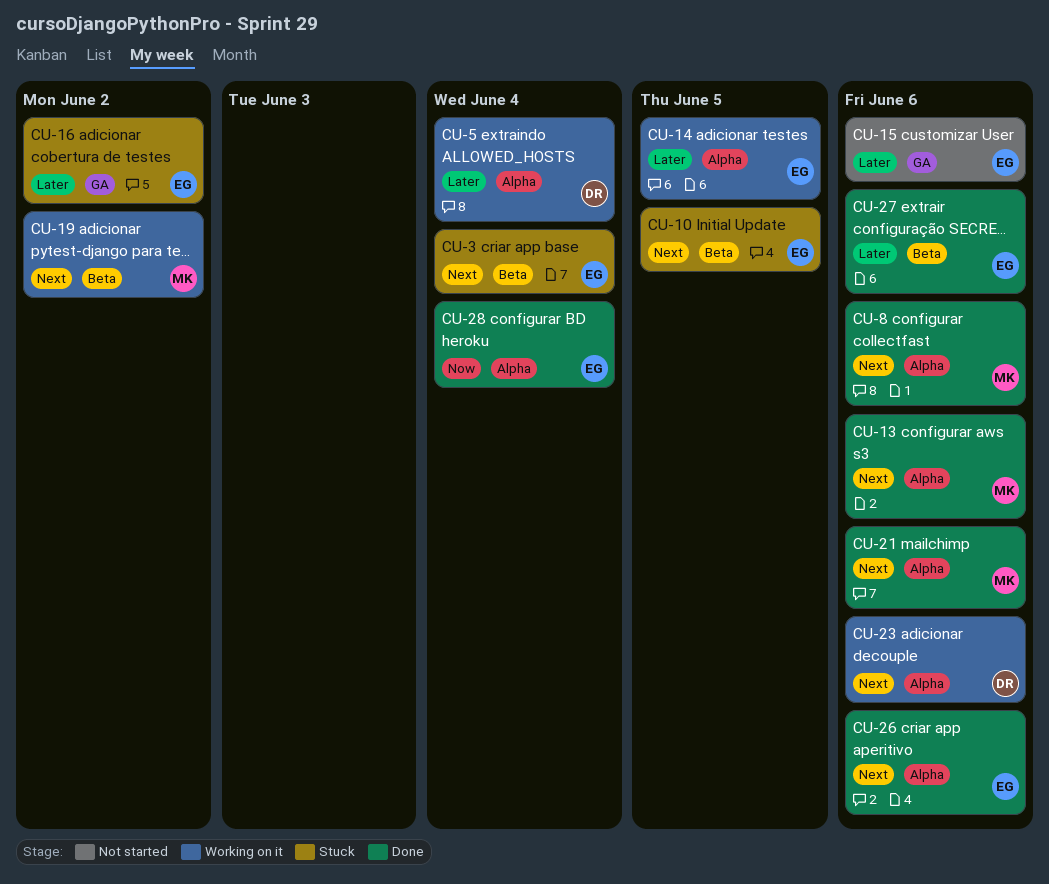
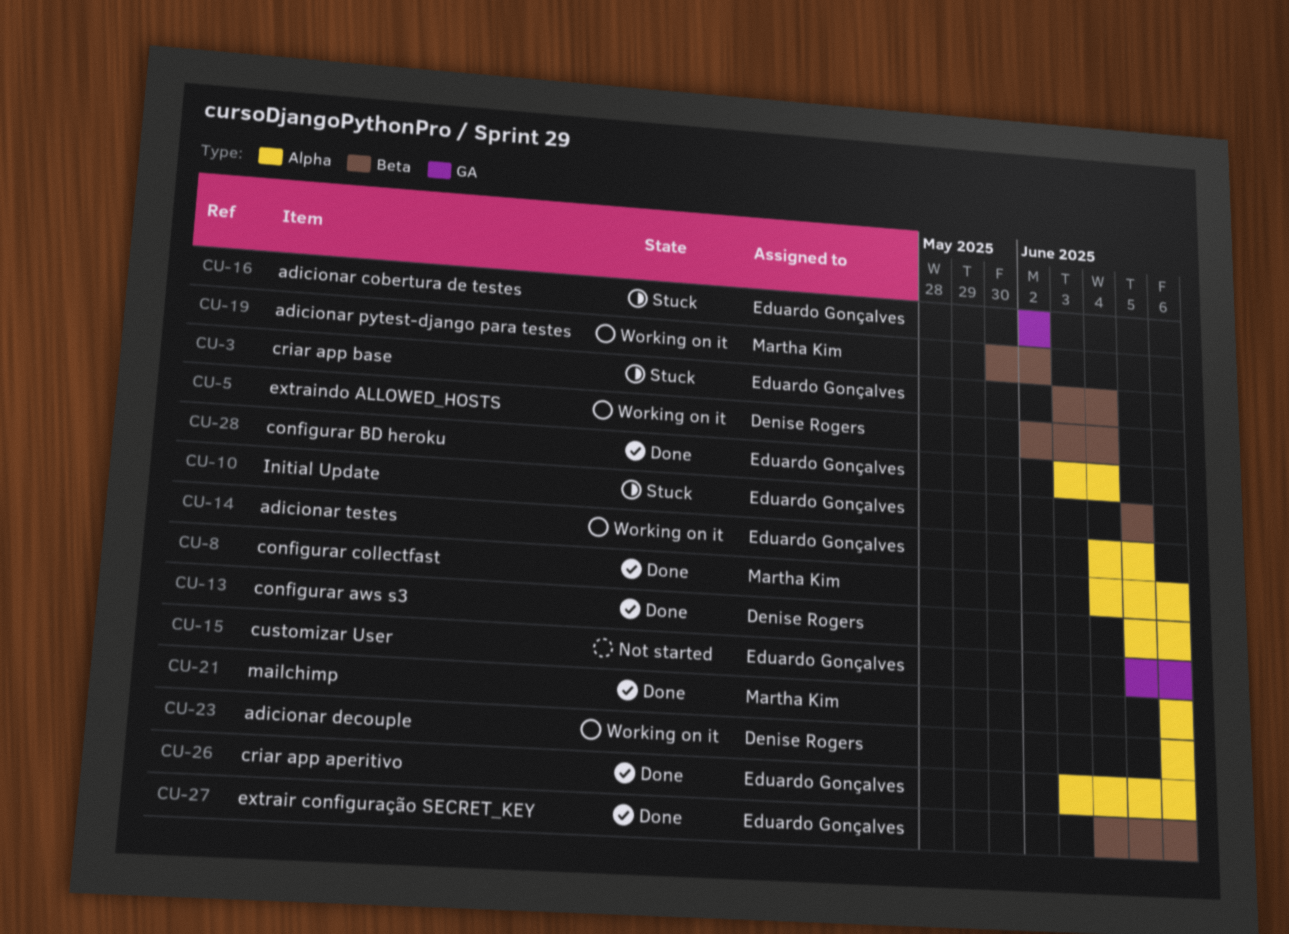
CU-5, label: Alpha -> Beta
CU-13, owner: Martha Kim -> Denise Rogers

